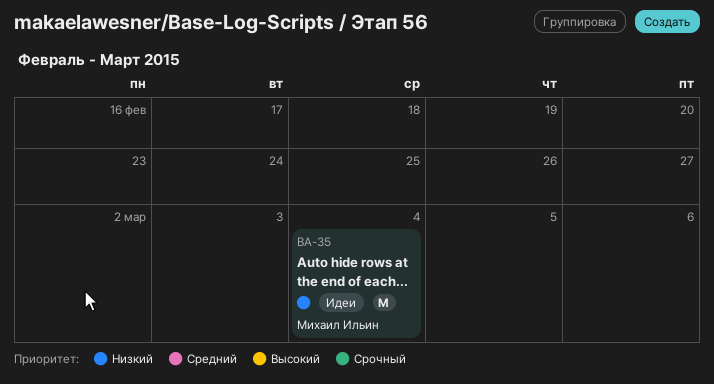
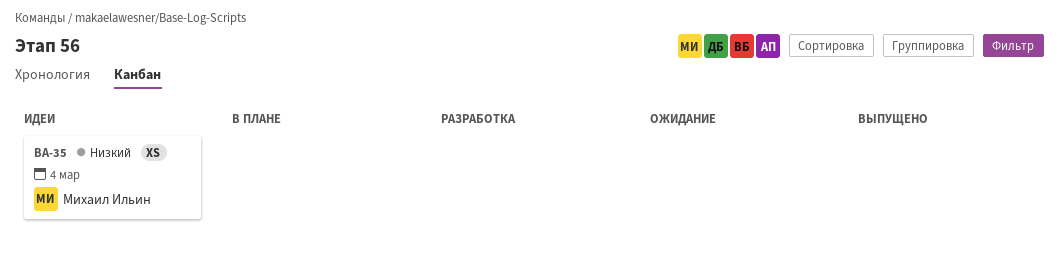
BA-35, estimate: M -> XS

